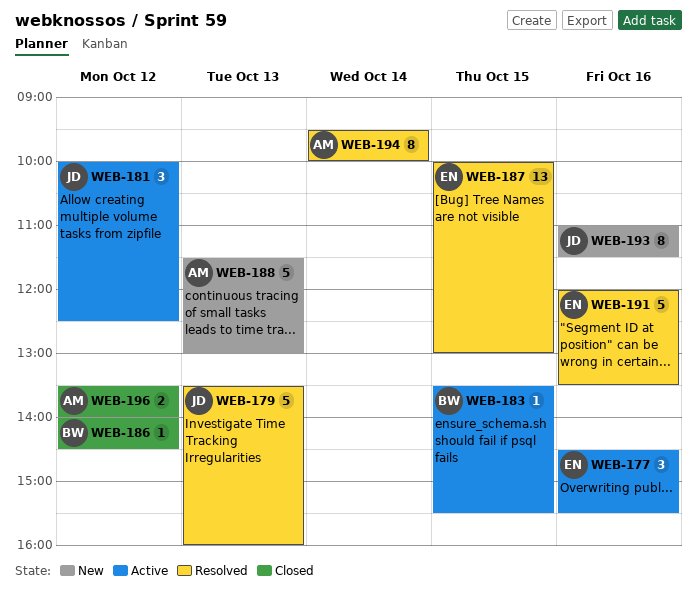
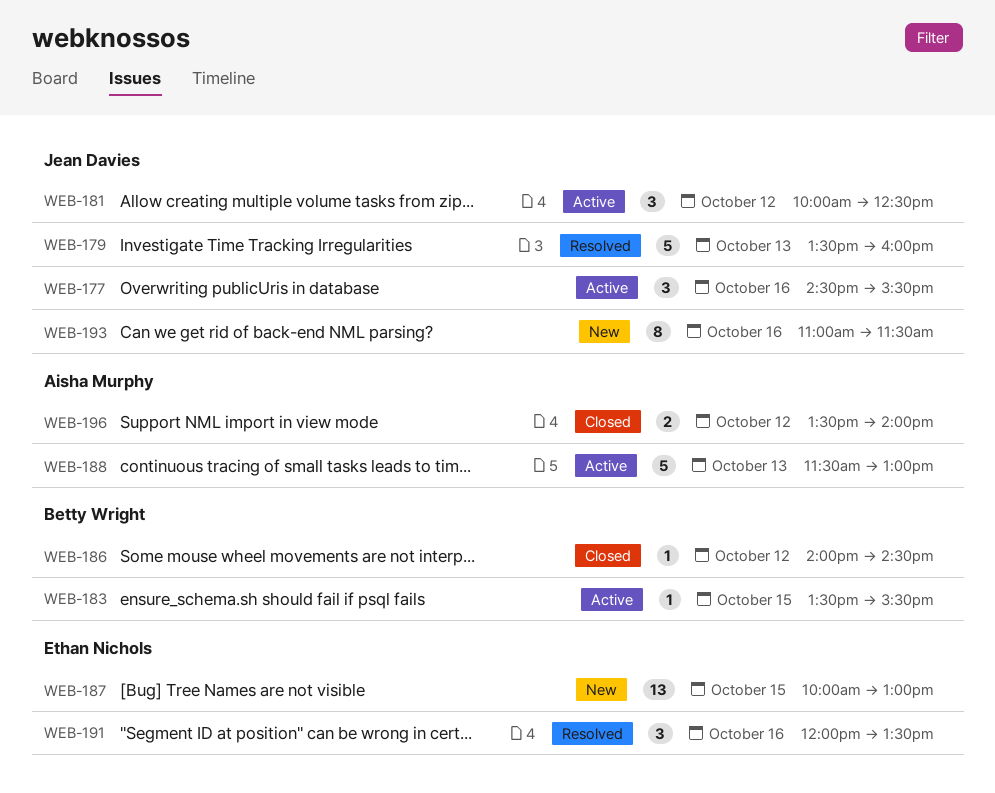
WEB-177, owner: Ethan Nichols -> Jean Davies
WEB-187, status: Resolved -> New
WEB-188, status: New -> Active
WEB-191, estimate: 5 -> 3
WEB-194: present -> none

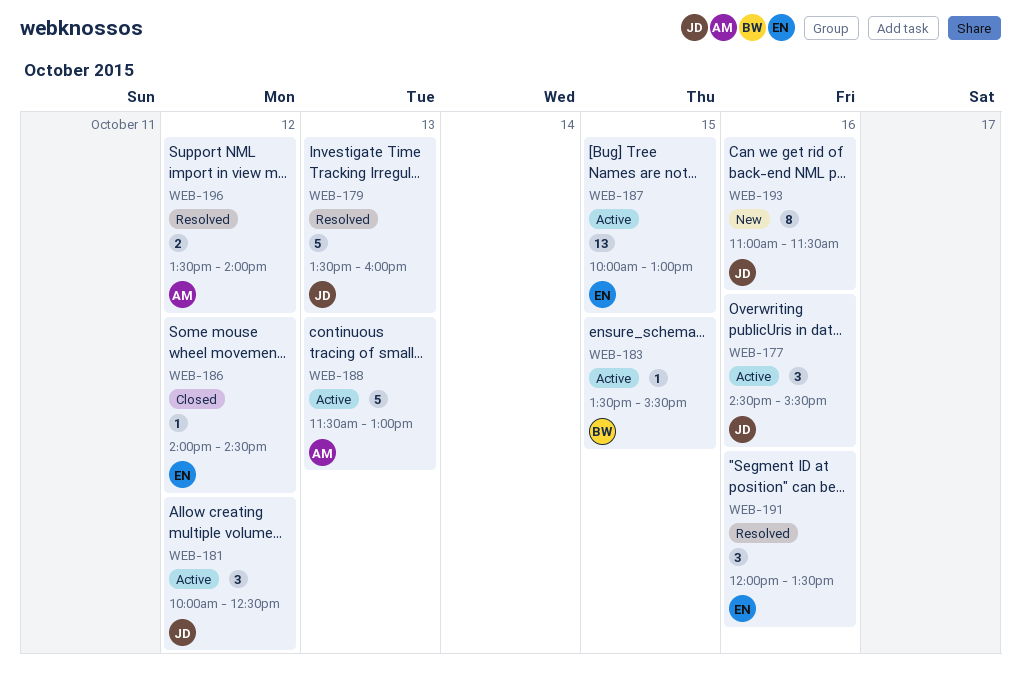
WEB-186, owner: Betty Wright -> Ethan Nichols
WEB-187, status: New -> Active
WEB-196, status: Closed -> Resolved

